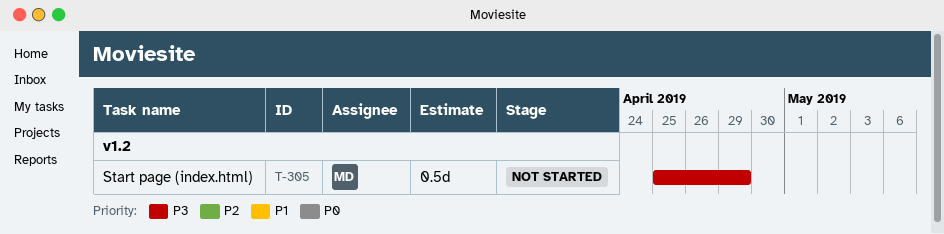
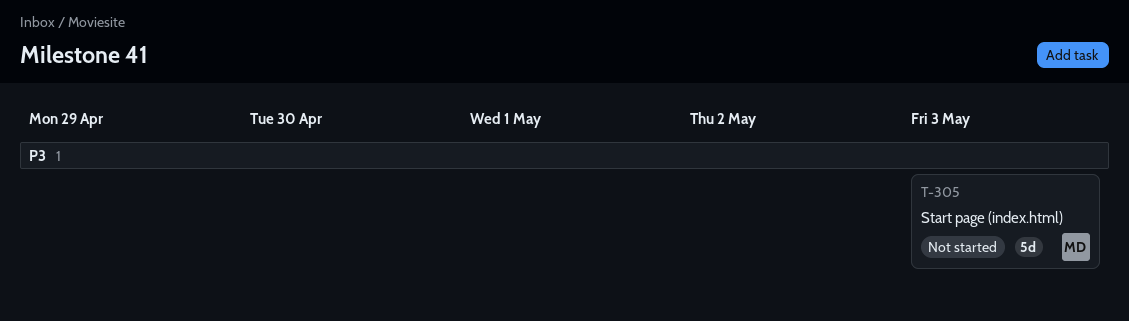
T-305, estimate: 0.5d -> 5d
T-305, due: Apr 29 -> May 3

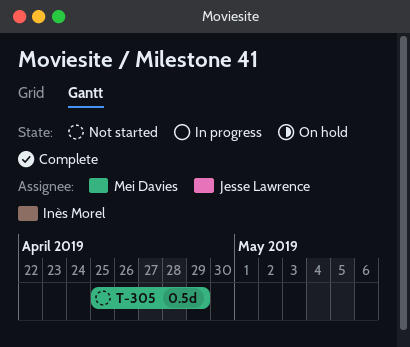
T-305, estimate: 5d -> 0.5d
T-305, due: May 3 -> Apr 29

